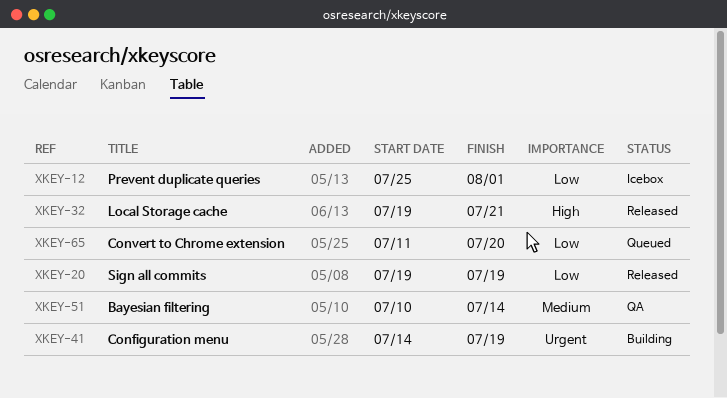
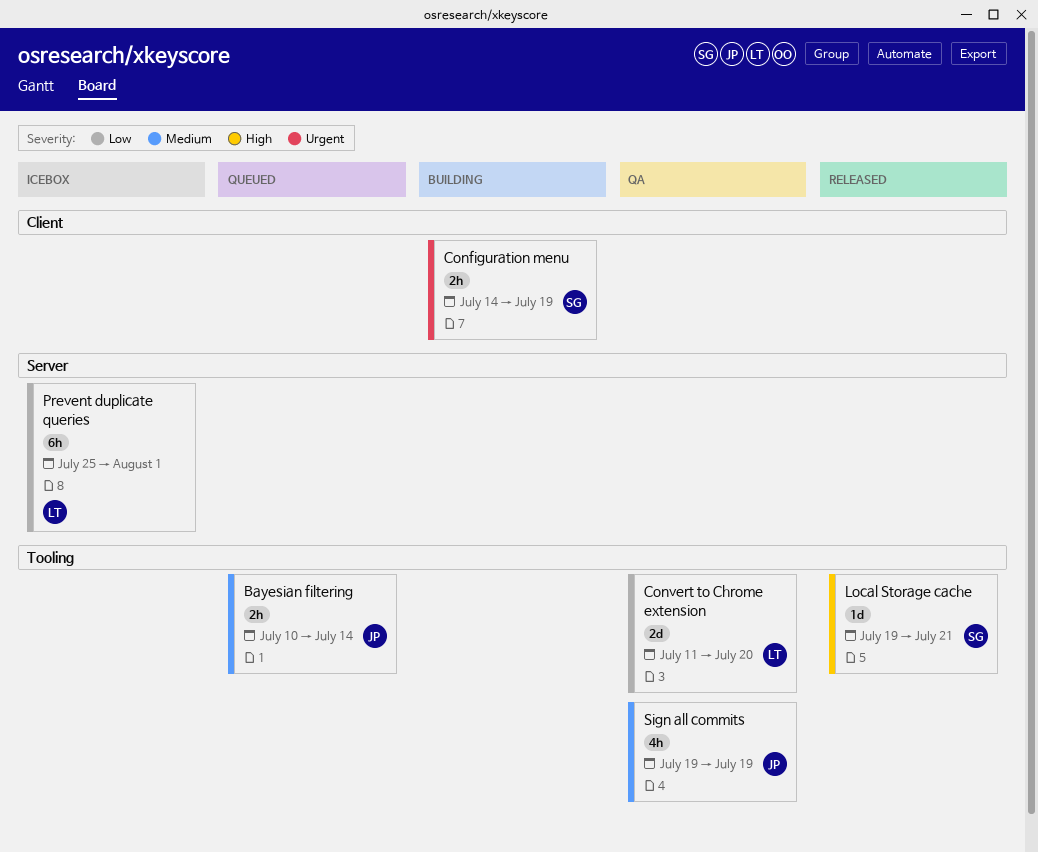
Bayesian filtering, status: QA -> Queued
Convert to Chrome extension, status: Queued -> QA
Sign all commits, status: Released -> QA
Sign all commits, priority: Low -> Medium

